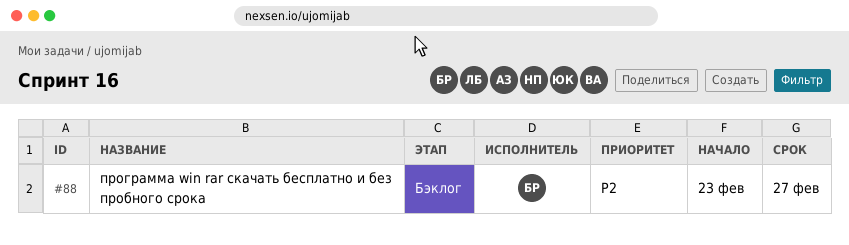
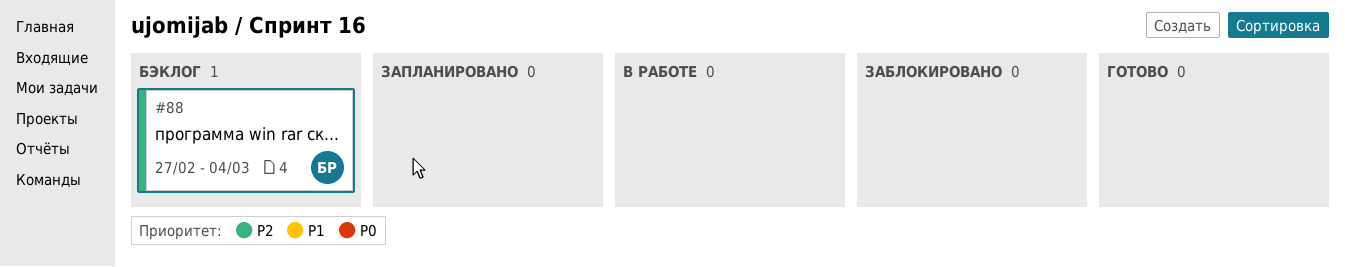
#88, start: Feb 23 -> Feb 27
#88, due: Feb 27 -> Mar 4

